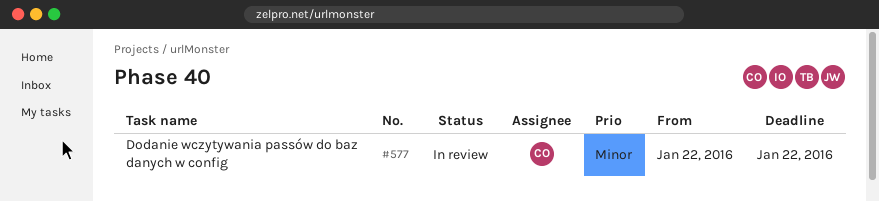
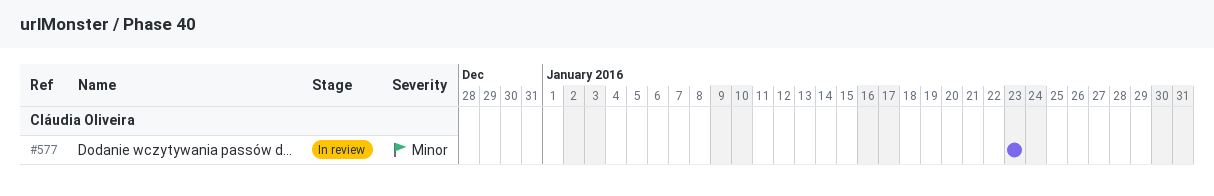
#577, start: Jan 22 -> Jan 23
#577, due: Jan 22 -> Jan 23

